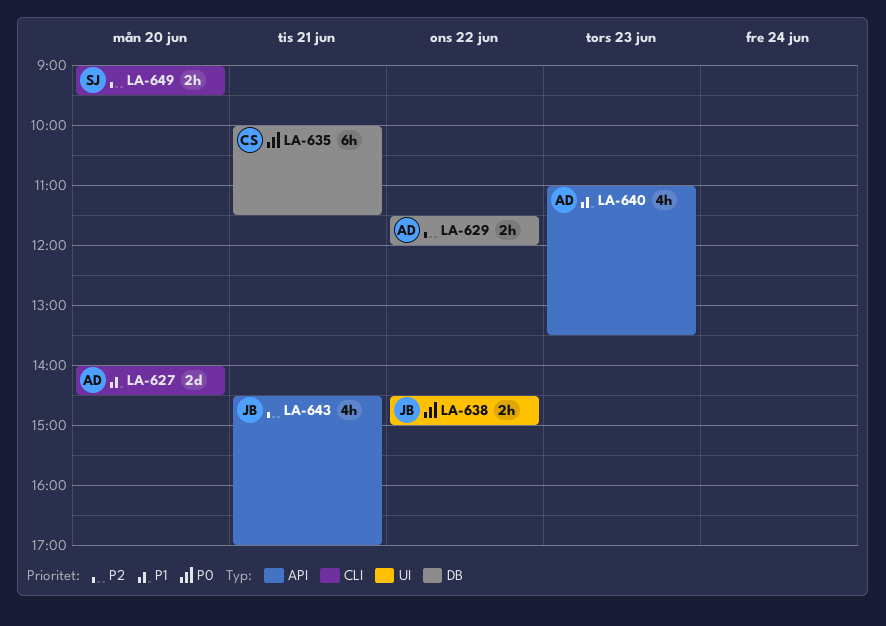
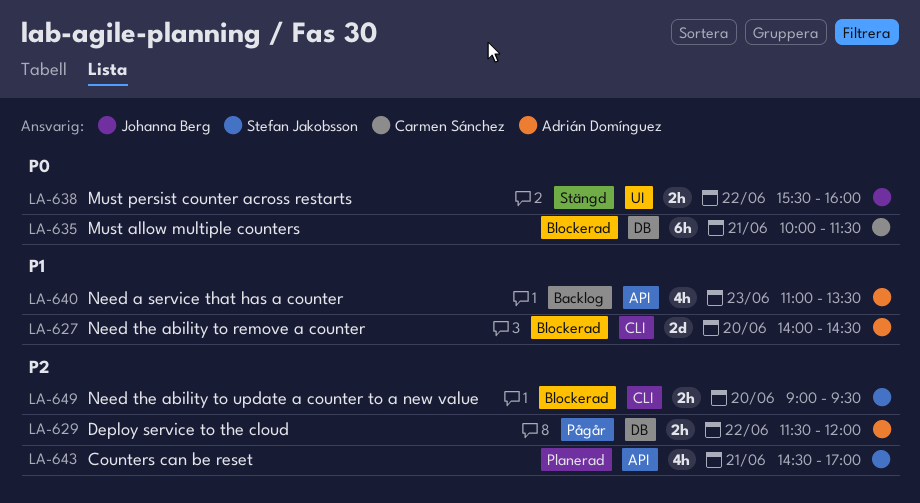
LA-638, begins: 14:30 -> 15:30
LA-638, ends: 15:00 -> 16:00
LA-643, owner: Johanna Berg -> Stefan Jakobsson

